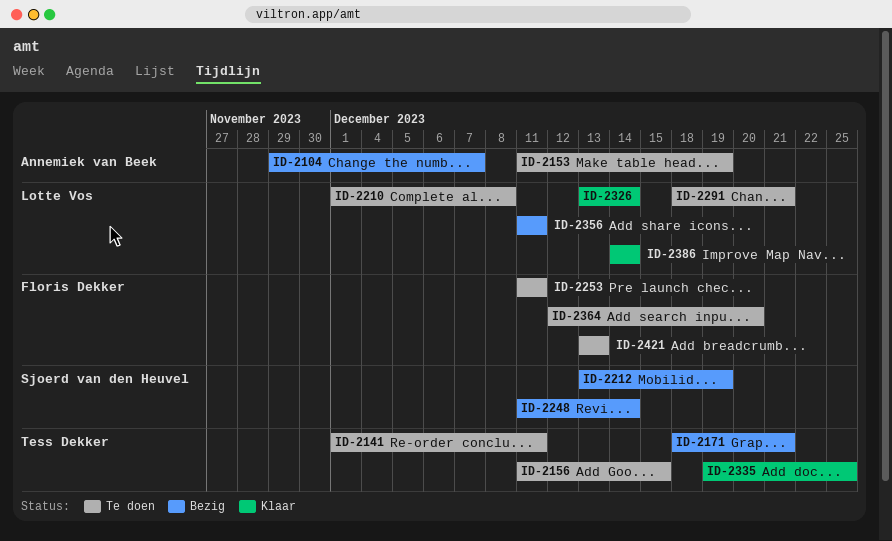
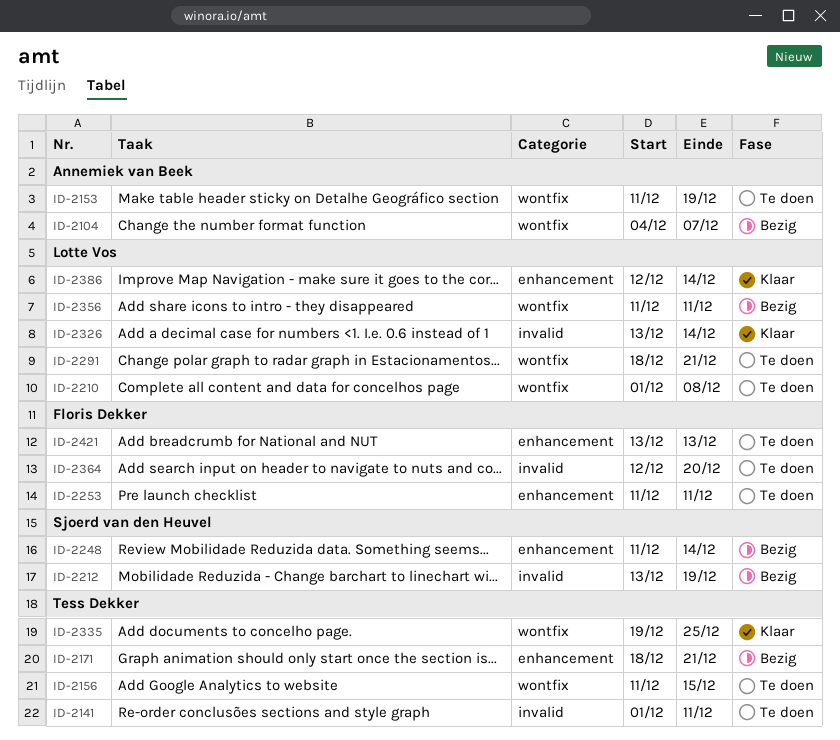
ID-2104, start: Nov 29 -> Dec 4
ID-2386, start: Dec 14 -> Dec 12

